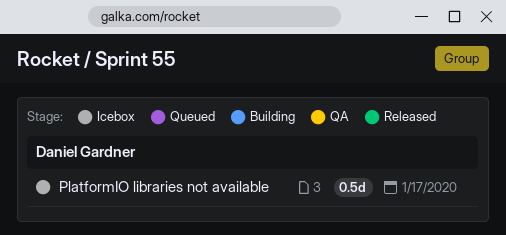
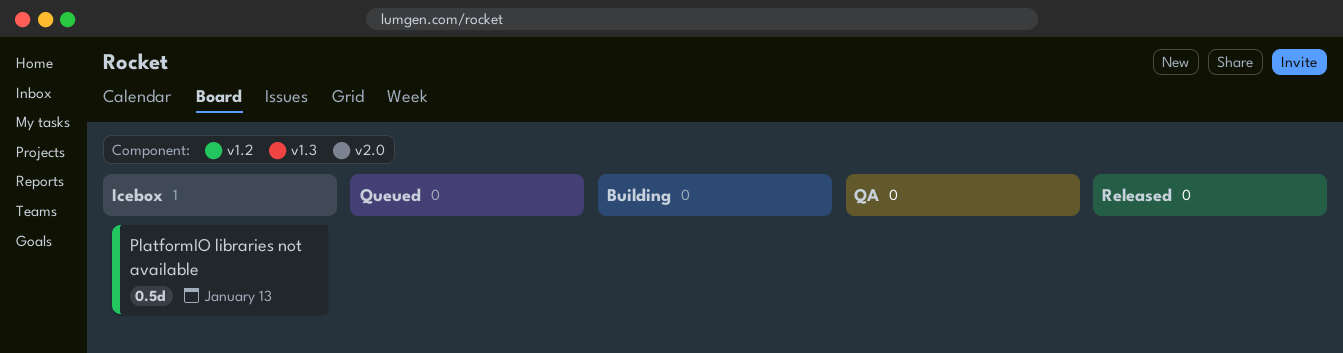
PlatformIO libraries not available, due: Jan 17 -> Jan 13

